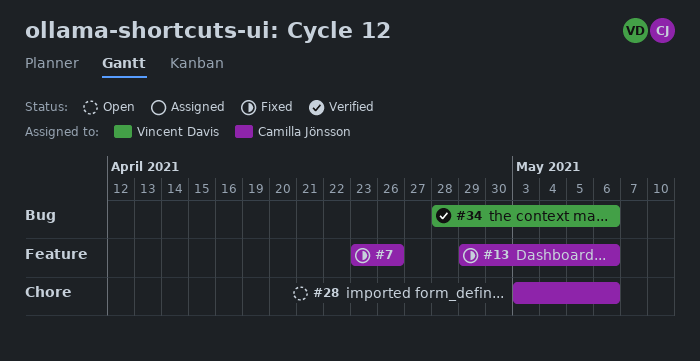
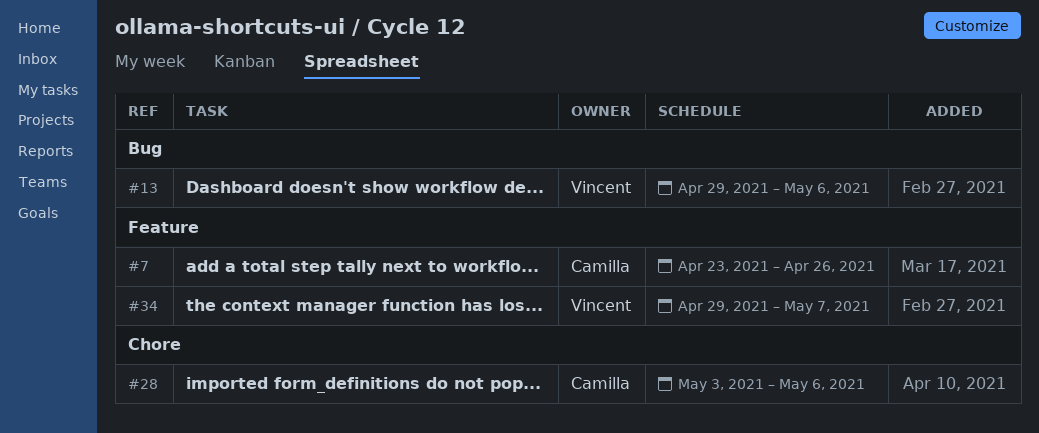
#13, owner: Camilla Jönsson -> Vincent Davis
#13, label: Feature -> Bug
#34, label: Bug -> Feature
#34, start: Apr 28 -> Apr 29
#34, due: May 6 -> May 7

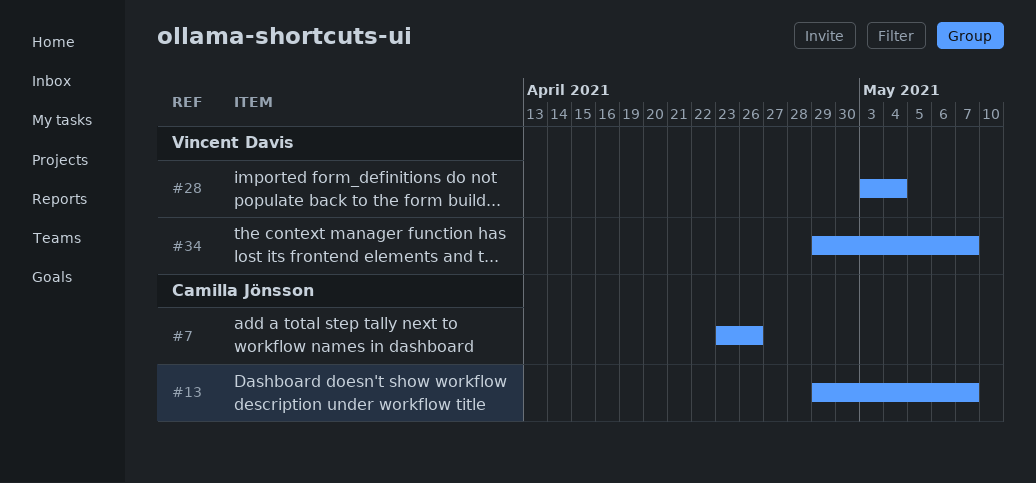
#13, owner: Vincent Davis -> Camilla Jönsson
#13, due: May 6 -> May 7
#28, owner: Camilla Jönsson -> Vincent Davis
#28, due: May 6 -> May 4

